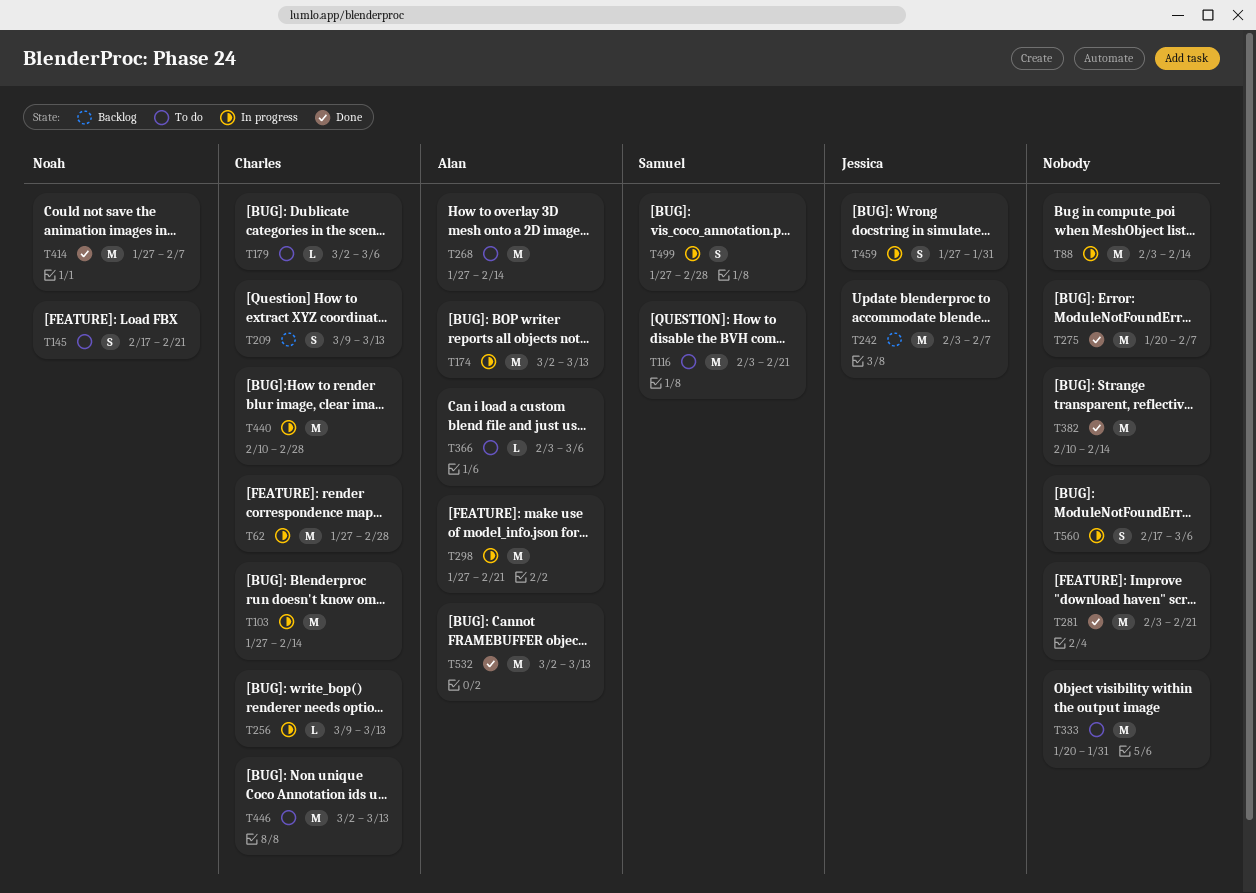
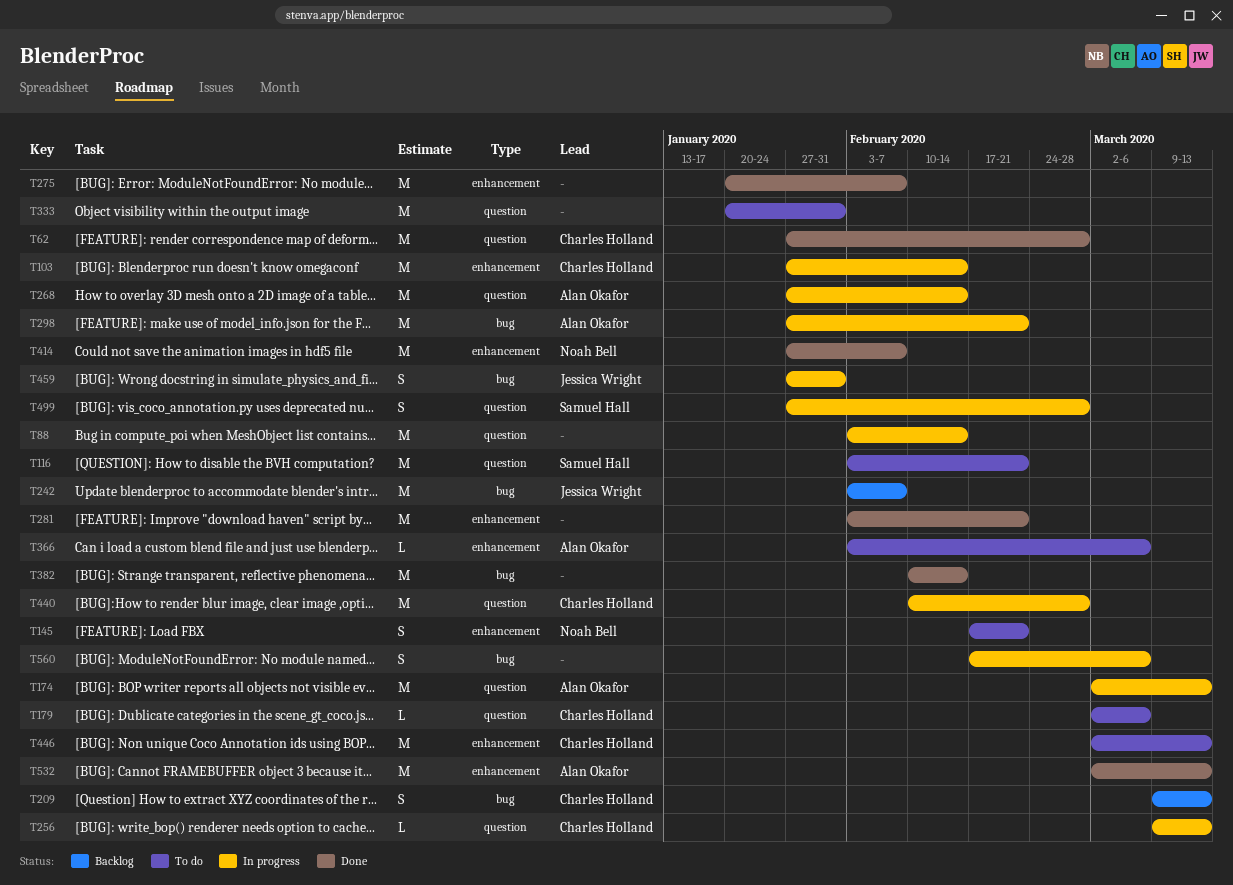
T62, status: In progress -> Done
T268, status: To do -> In progress

